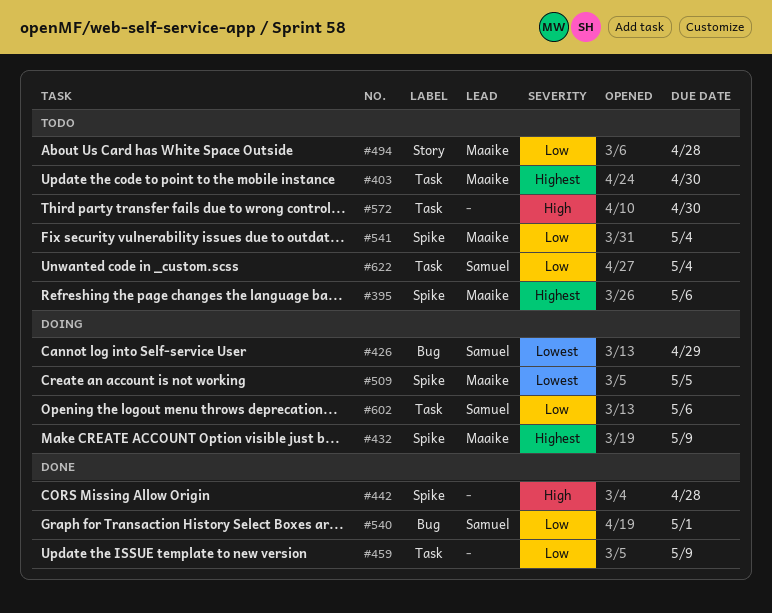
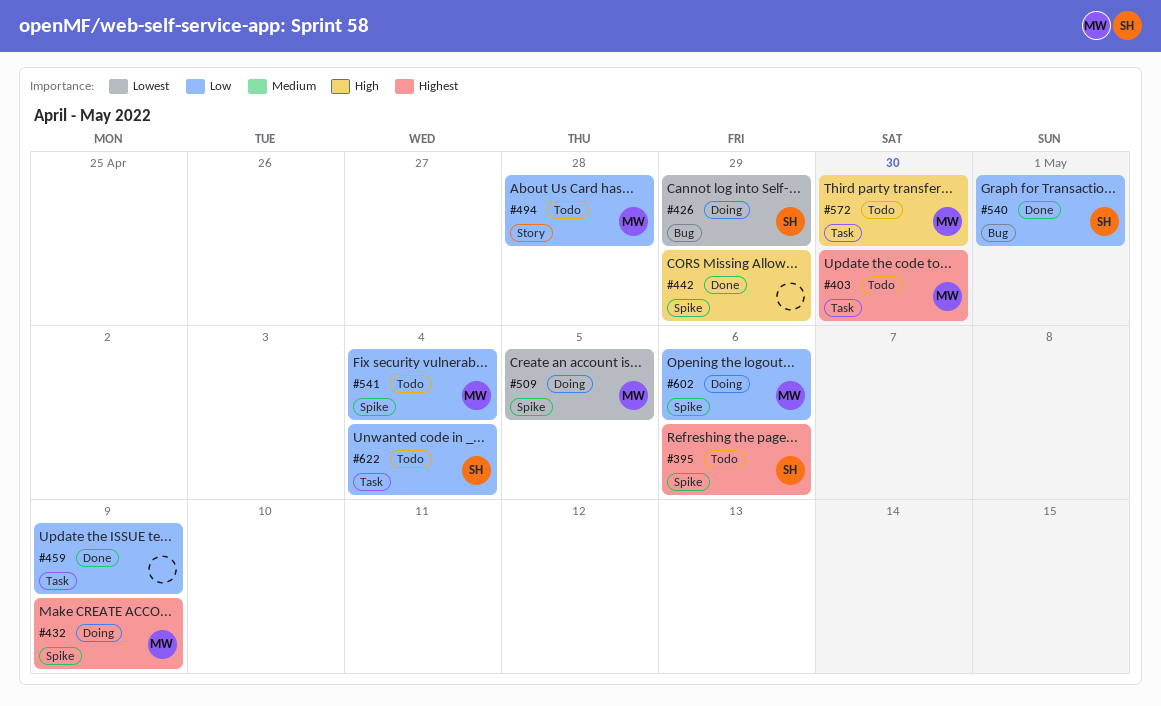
#395, owner: Maaike -> Samuel
#442, due: Apr 28 -> Apr 29
#572, owner: none -> Maaike
#602, owner: Samuel -> Maaike
#602, label: Task -> Spike

